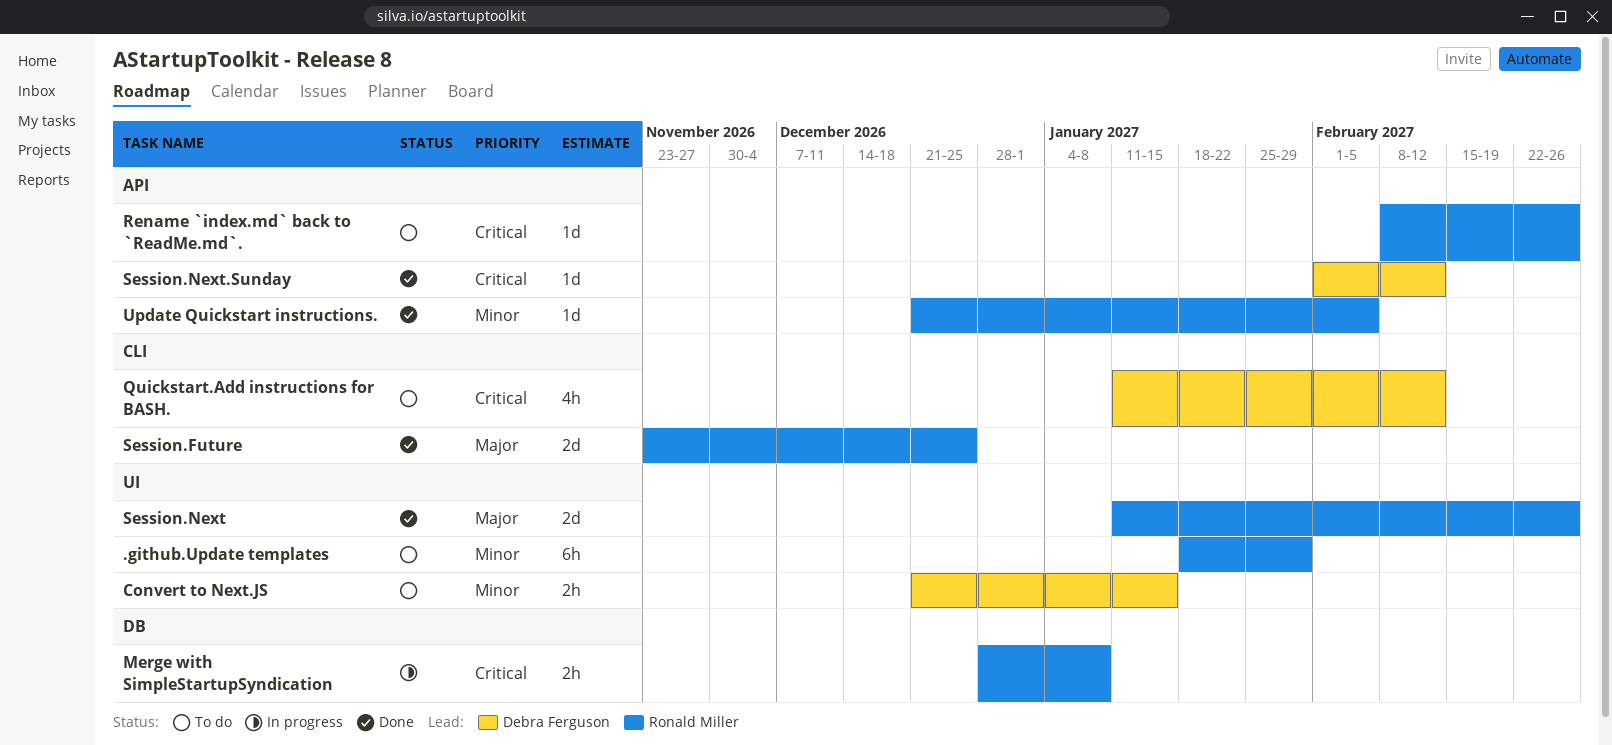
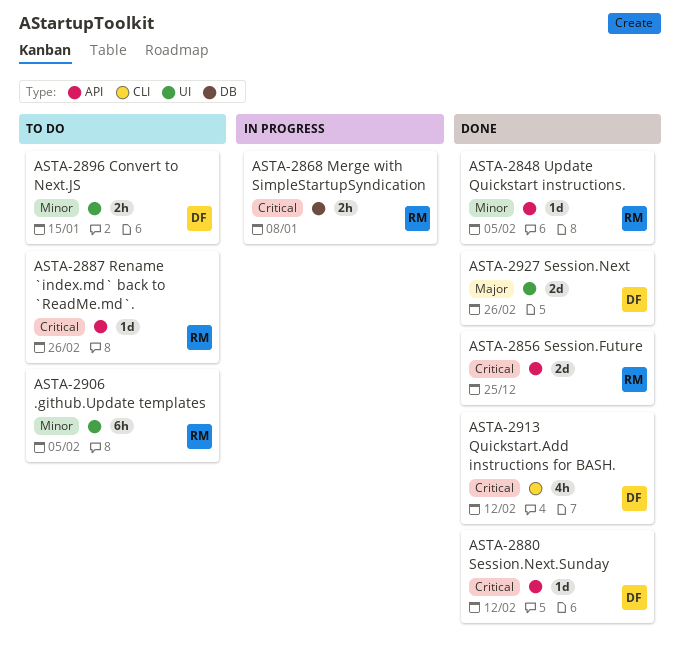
.github.Update templates, due: Jan 29 -> Feb 5
Quickstart.Add instructions for BASH., status: To do -> Done
Session.Future, priority: Major -> Critical
Session.Future, label: CLI -> API
Session.Next, owner: Ronald Miller -> Debra Ferguson

